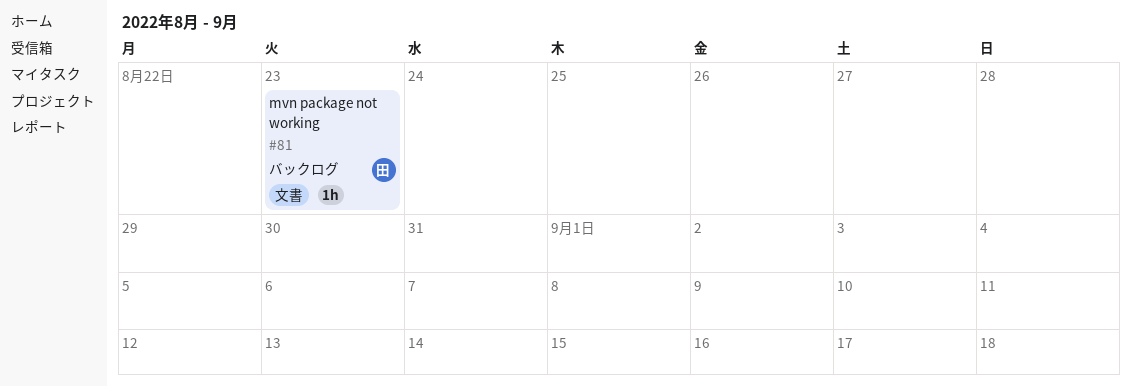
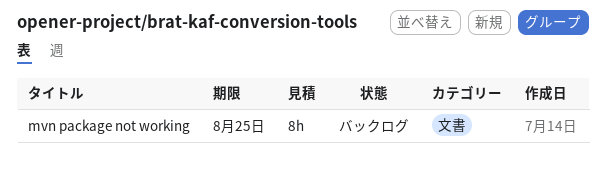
mvn package not working, estimate: 1h -> 8h
mvn package not working, due: Aug 23 -> Aug 25

